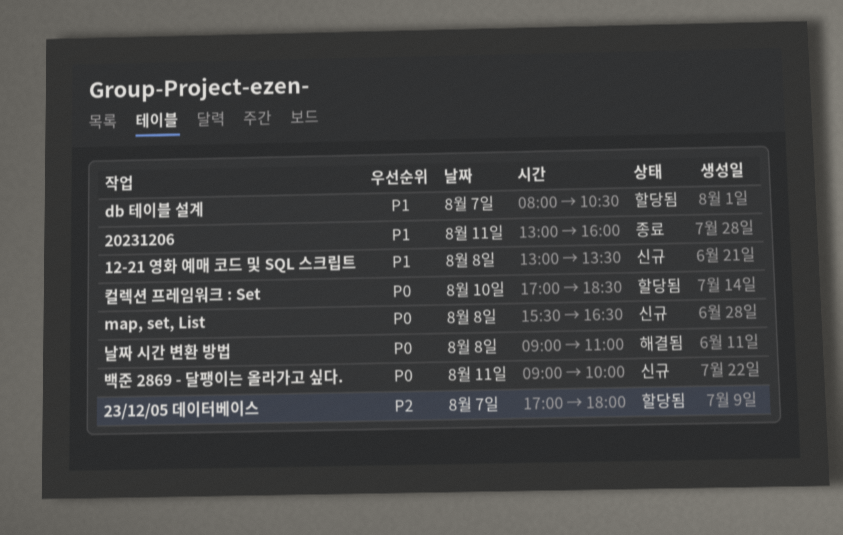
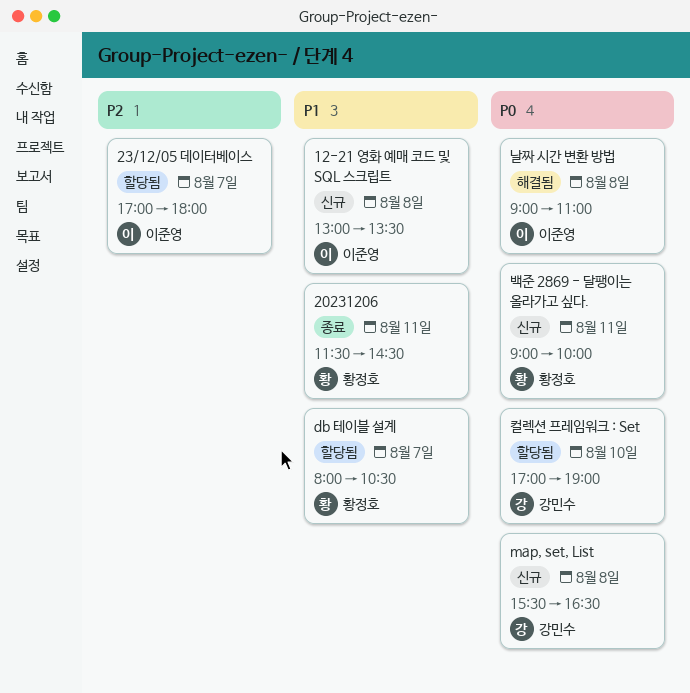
20231206, begins: 13:00 -> 11:30
20231206, ends: 16:00 -> 14:30
컬렉션 프레임워크 : Set, ends: 18:30 -> 19:00

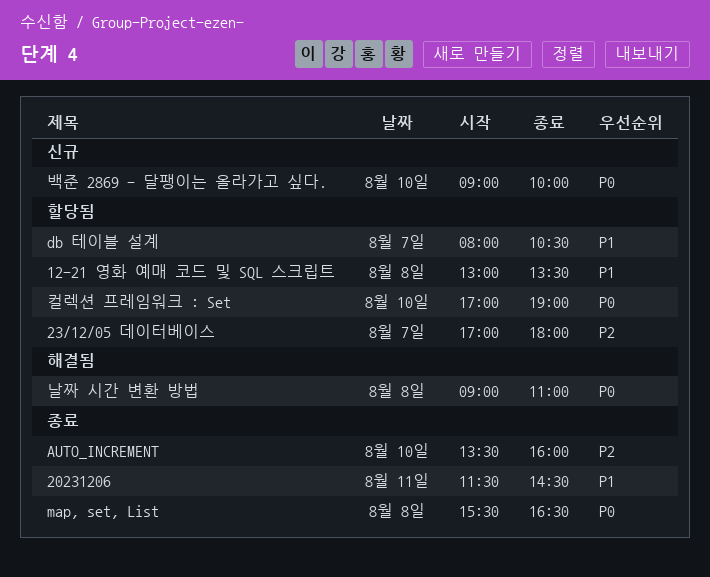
12-21 영화 예매 코드 및 SQL 스크립트, status: 신규 -> 할당됨
AUTO_INCREMENT: none -> present
map, set, List, status: 신규 -> 종료
백준 2869 - 달팽이는 올라가고 싶다., day: Aug 11 -> Aug 10

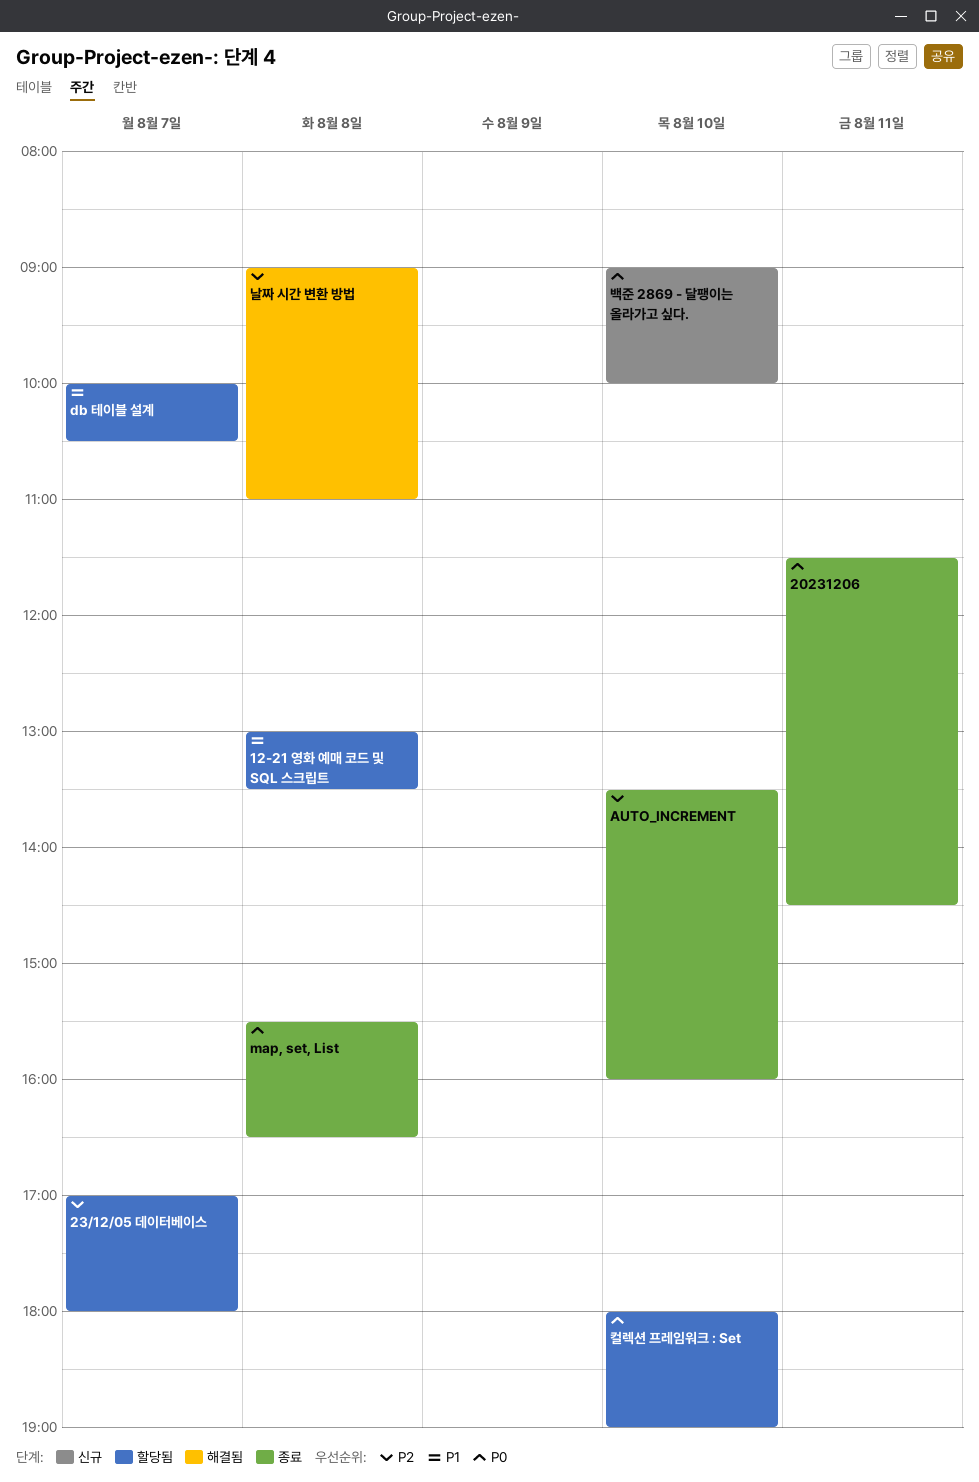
20231206, priority: P1 -> P0
db 테이블 설계, begins: 08:00 -> 10:00
날짜 시간 변환 방법, priority: P0 -> P2
컬렉션 프레임워크 : Set, begins: 17:00 -> 18:00

